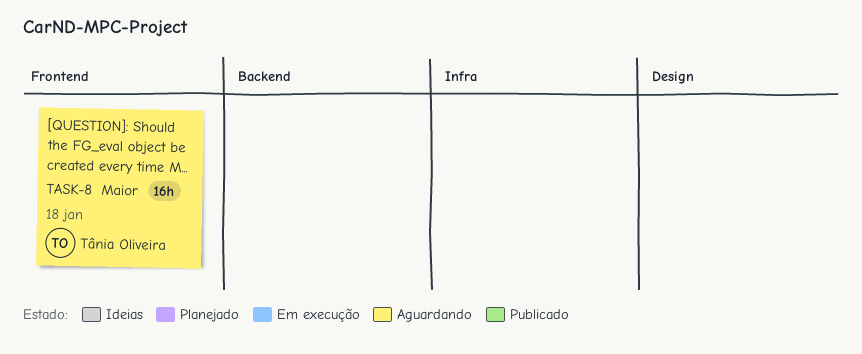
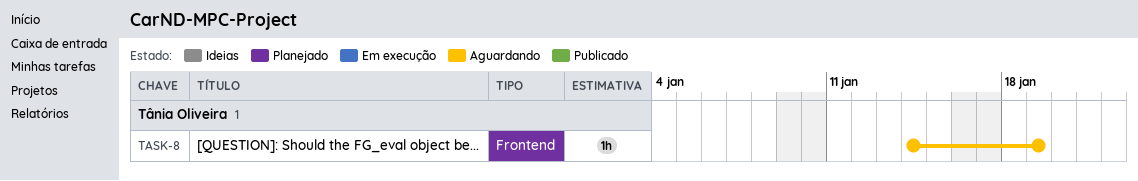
TASK-8, estimate: 16h -> 1h
TASK-8, due: Jan 18 -> Jan 19

